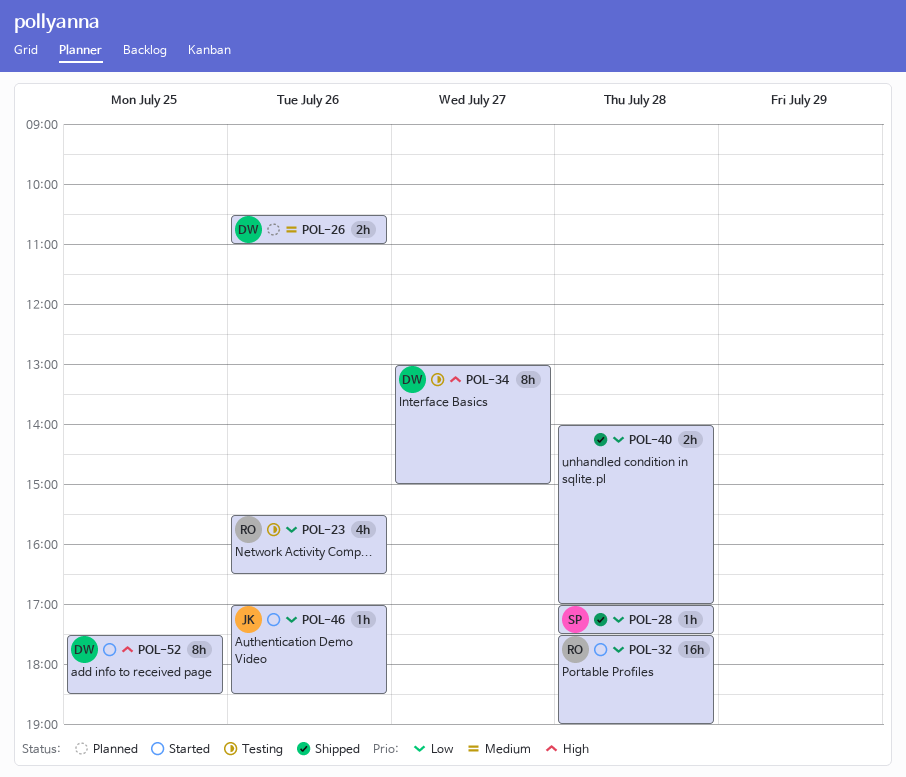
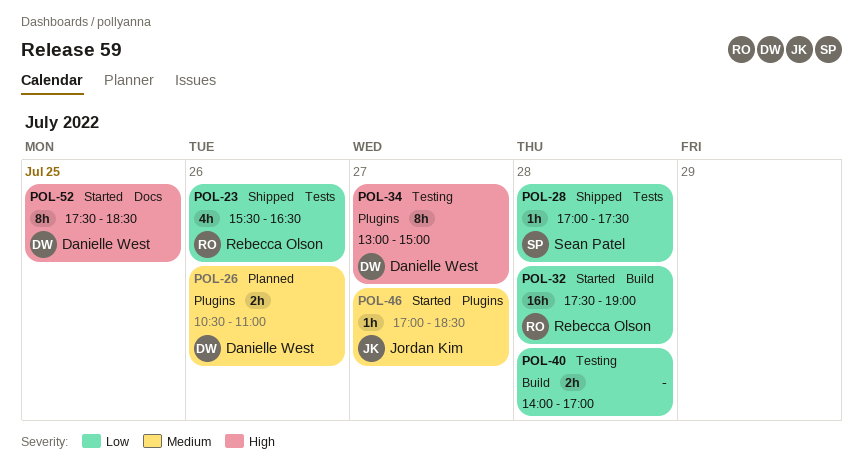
POL-23, status: Testing -> Shipped
POL-40, status: Shipped -> Testing
POL-46, priority: Low -> Medium
POL-46, day: Jul 26 -> Jul 27

